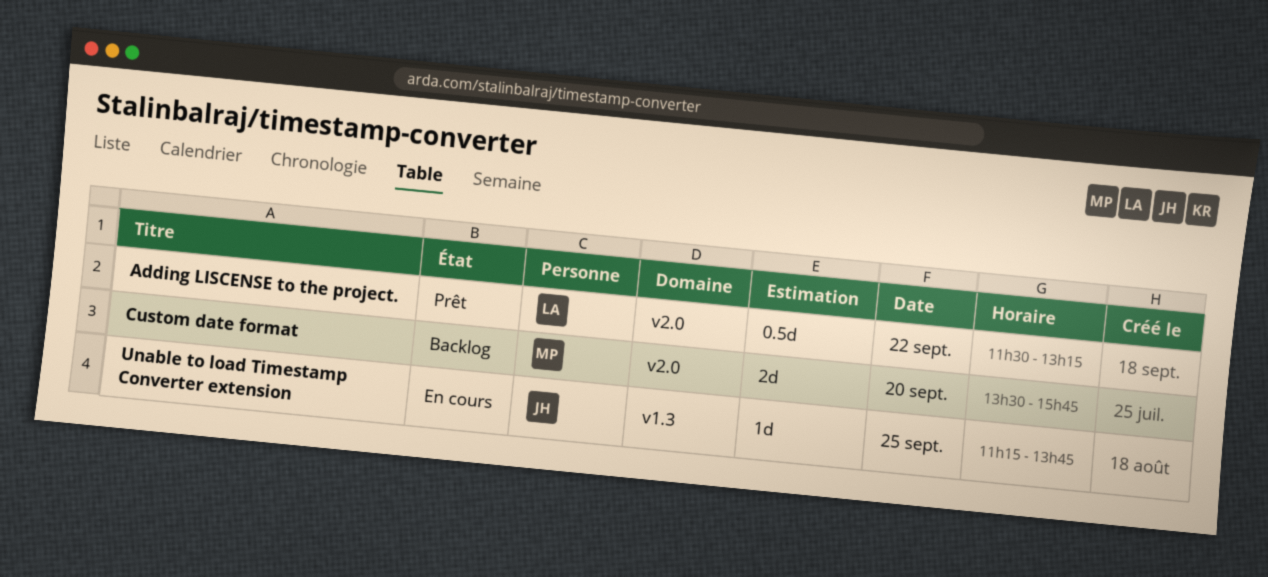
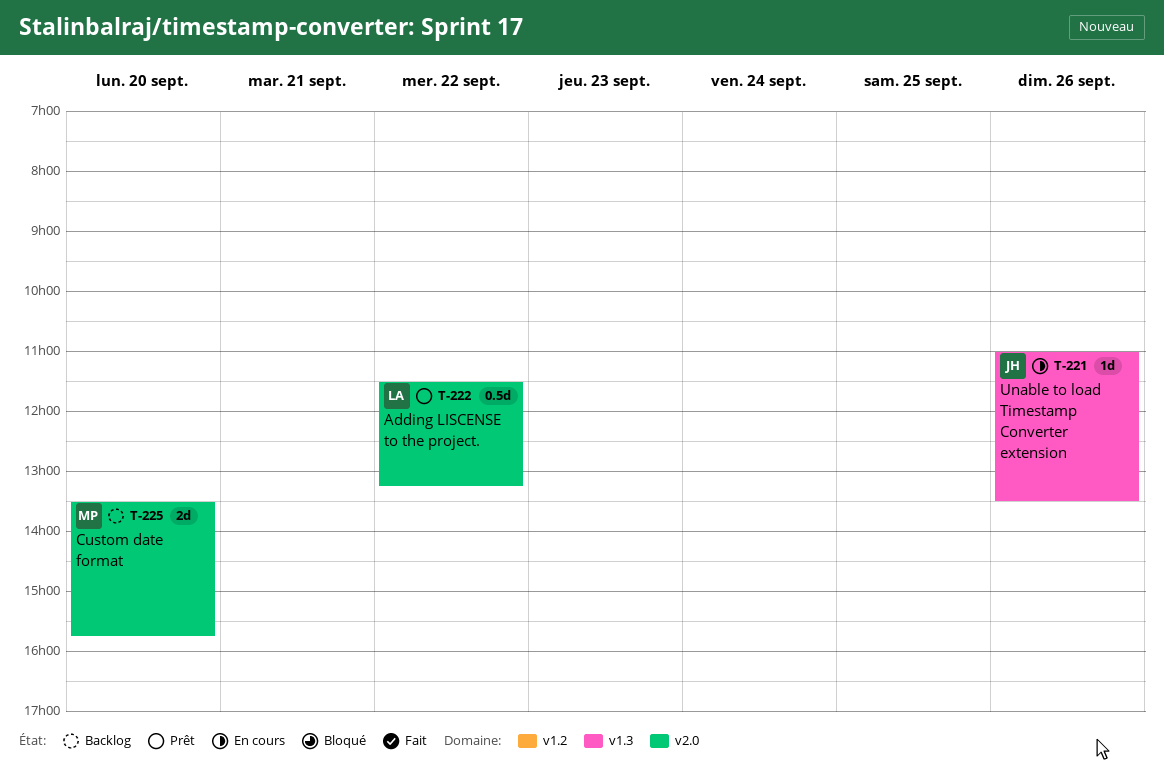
Unable to load Timestamp Converter extension, day: Sep 25 -> Sep 26
Unable to load Timestamp Converter extension, begins: 11:15 -> 11:00
Unable to load Timestamp Converter extension, ends: 13:45 -> 13:30

